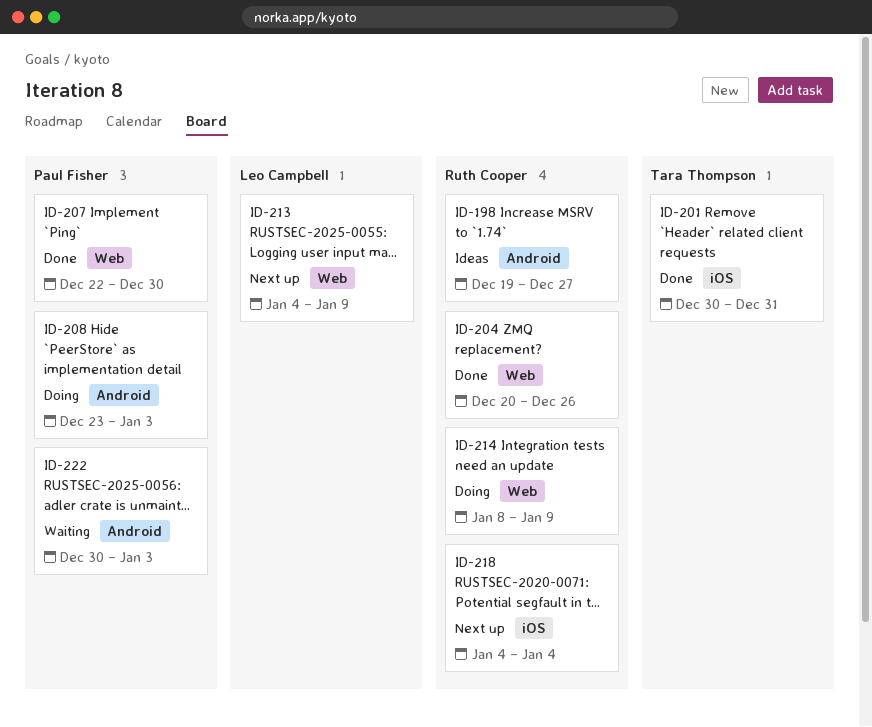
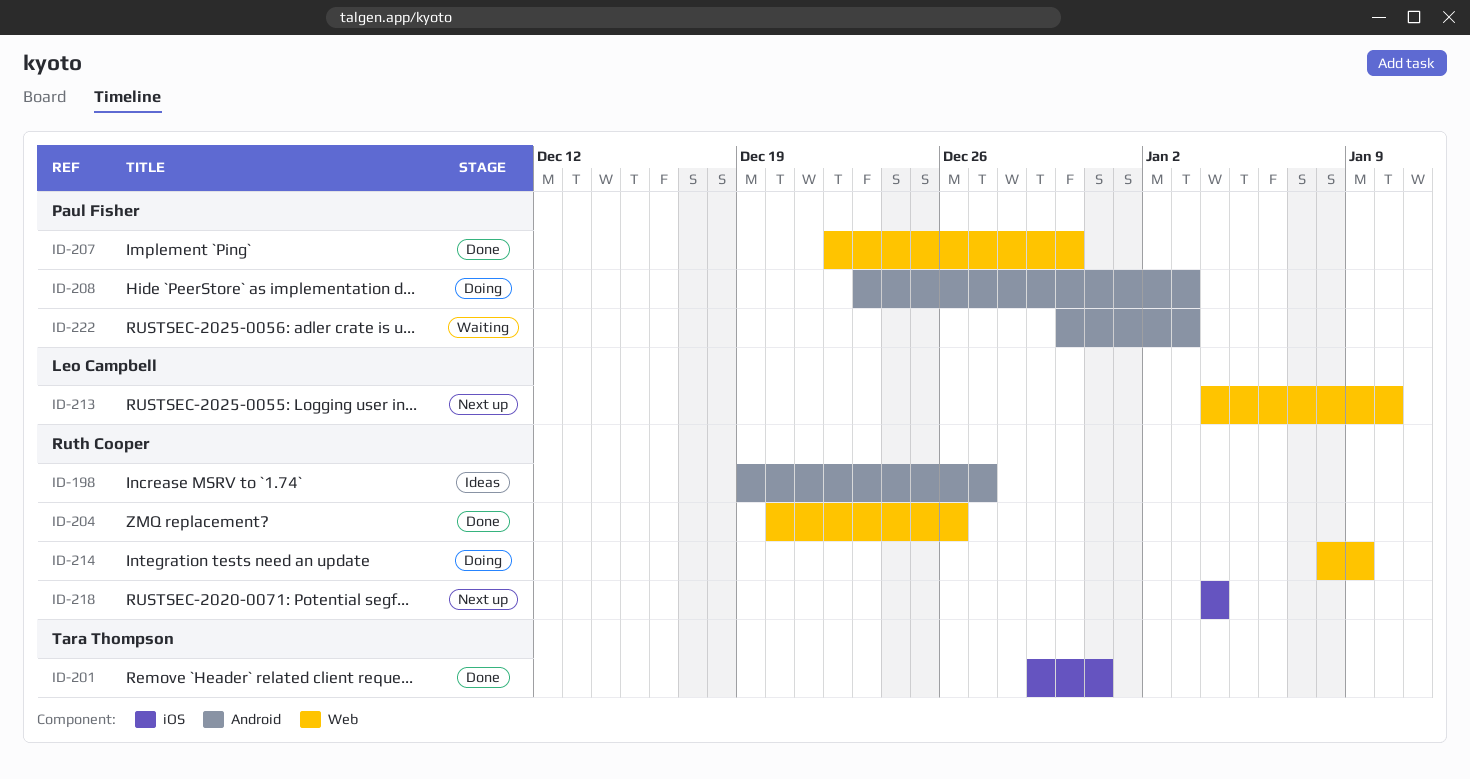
ID-201, start: Dec 30 -> Dec 29
ID-213, due: Jan 9 -> Jan 10

